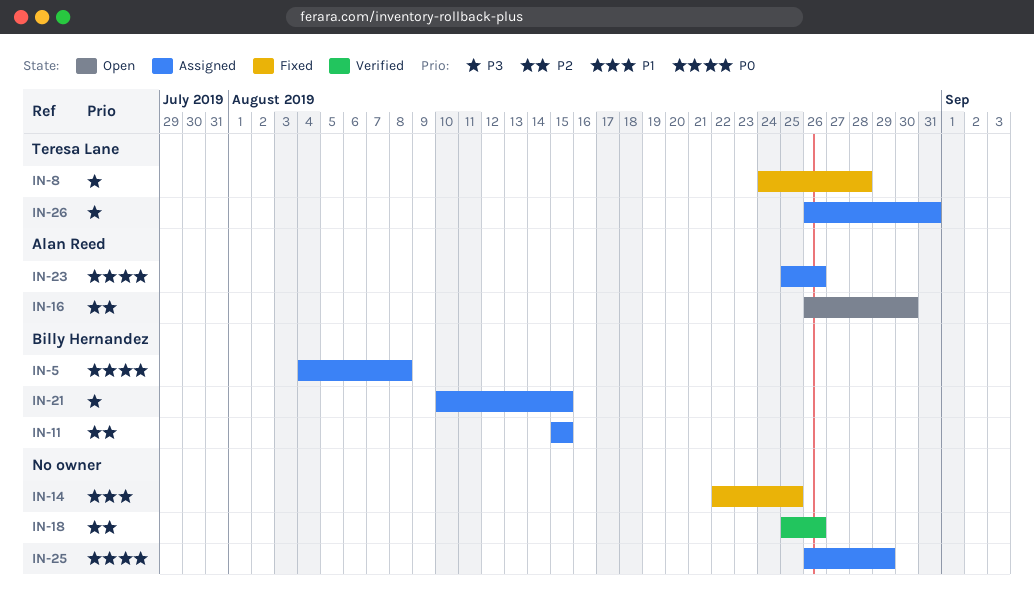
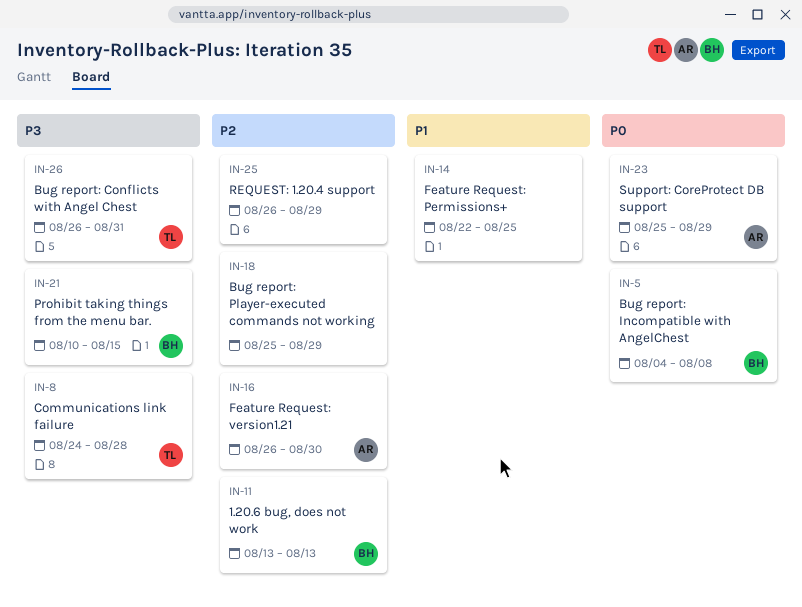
IN-11, start: Aug 15 -> Aug 13
IN-11, due: Aug 15 -> Aug 13
IN-18, due: Aug 26 -> Aug 29
IN-23, due: Aug 26 -> Aug 29
IN-25, priority: P0 -> P2

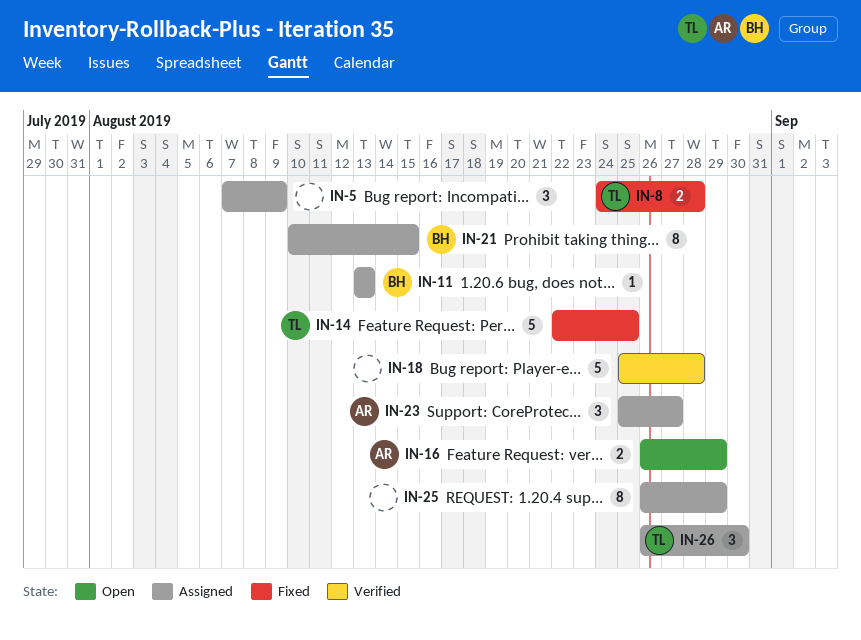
IN-5, owner: BH -> none
IN-5, start: Aug 4 -> Aug 7
IN-5, due: Aug 8 -> Aug 9
IN-14, owner: none -> TL
IN-16, due: Aug 30 -> Aug 29
IN-18, due: Aug 29 -> Aug 28
IN-23, due: Aug 29 -> Aug 27
IN-26, due: Aug 31 -> Aug 30

